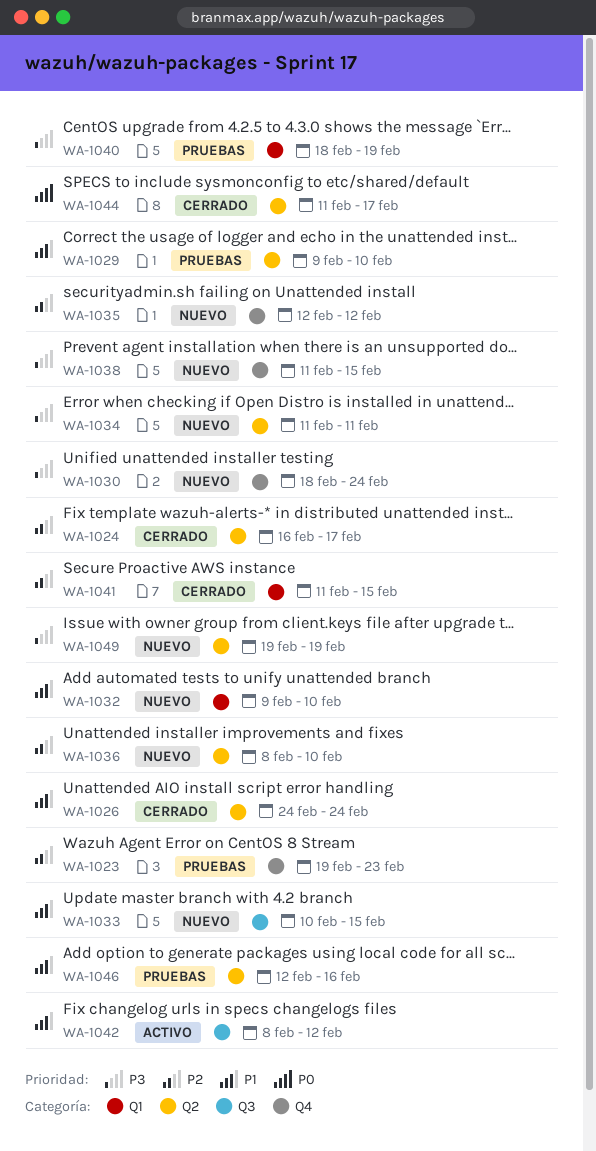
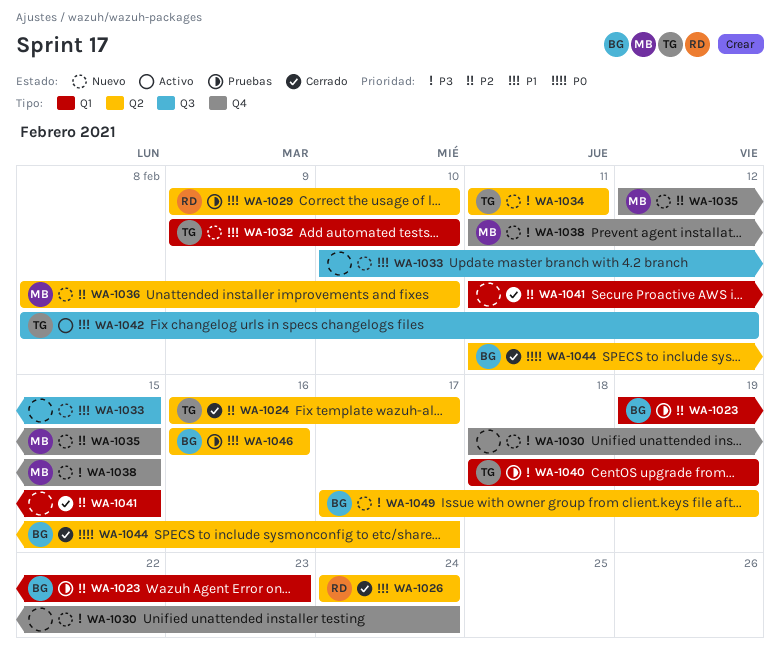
WA-1023, label: Q4 -> Q1
WA-1035, due: Feb 12 -> Feb 15
WA-1046, start: Feb 12 -> Feb 16
WA-1049, start: Feb 19 -> Feb 17

